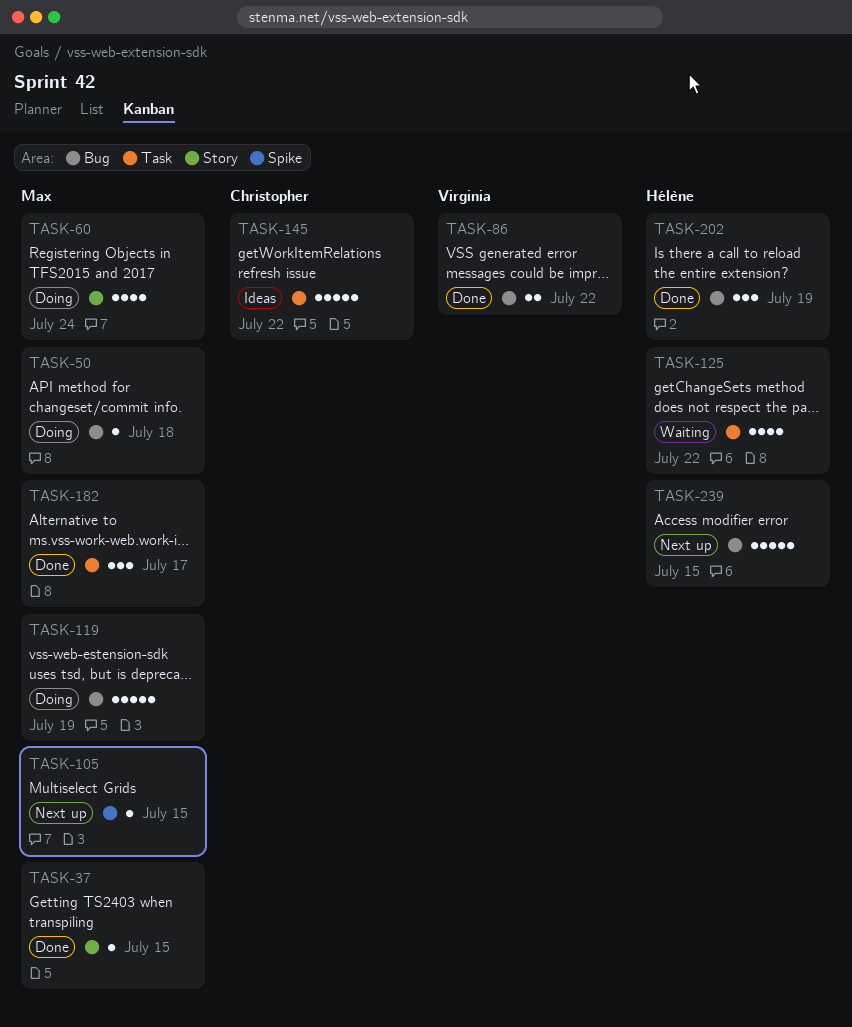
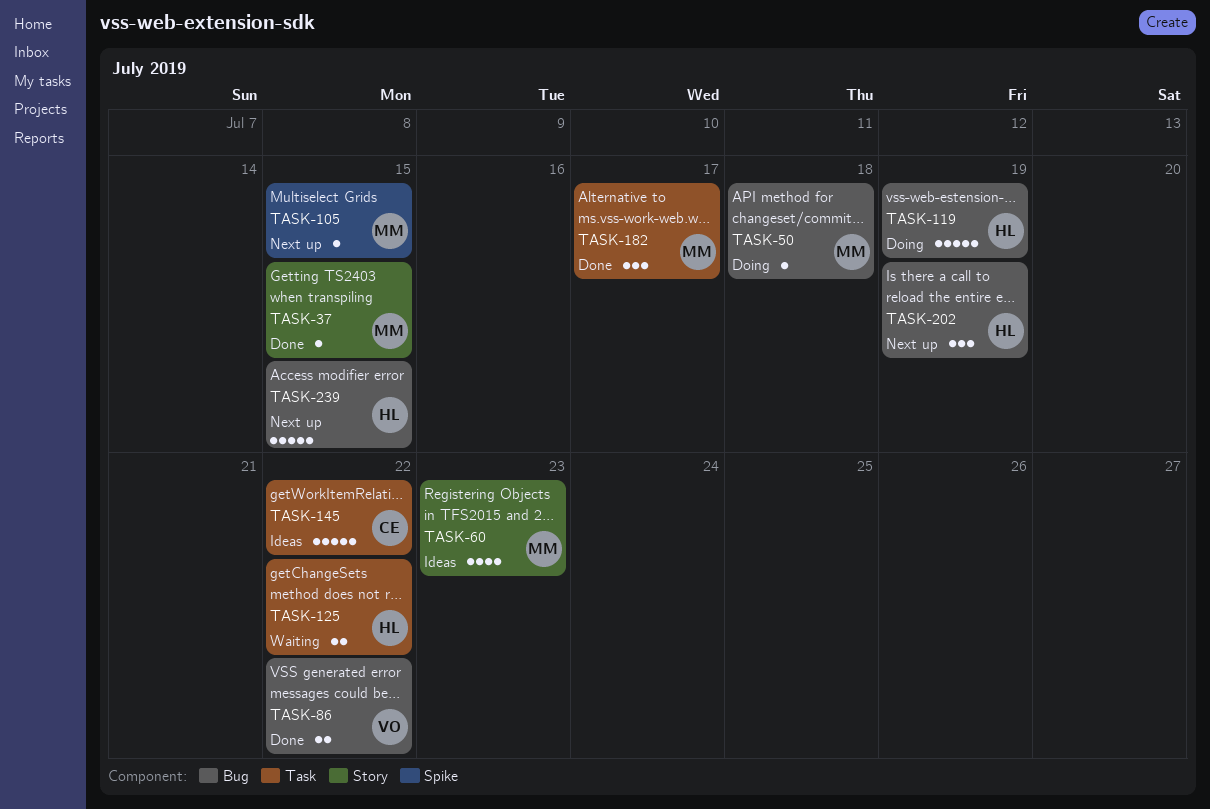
TASK-60, status: Doing -> Ideas
TASK-60, due: Jul 24 -> Jul 23
TASK-119, owner: Max -> Hélène
TASK-125, estimate: 4 -> 2
TASK-202, status: Done -> Next up

